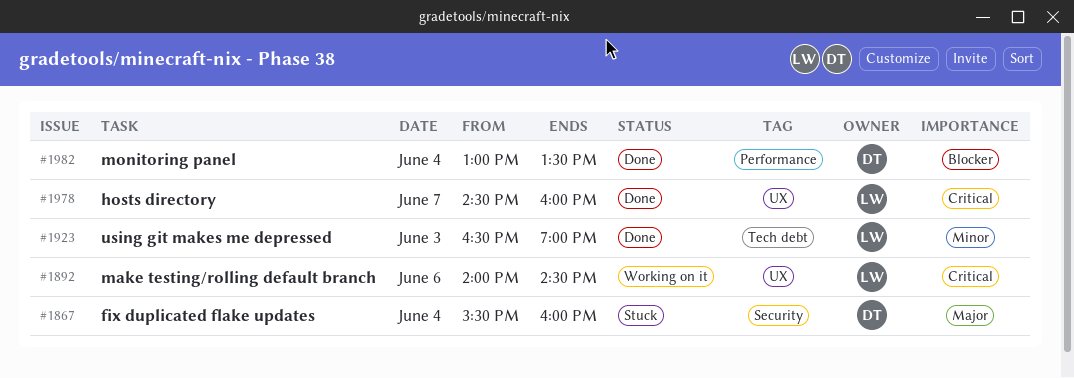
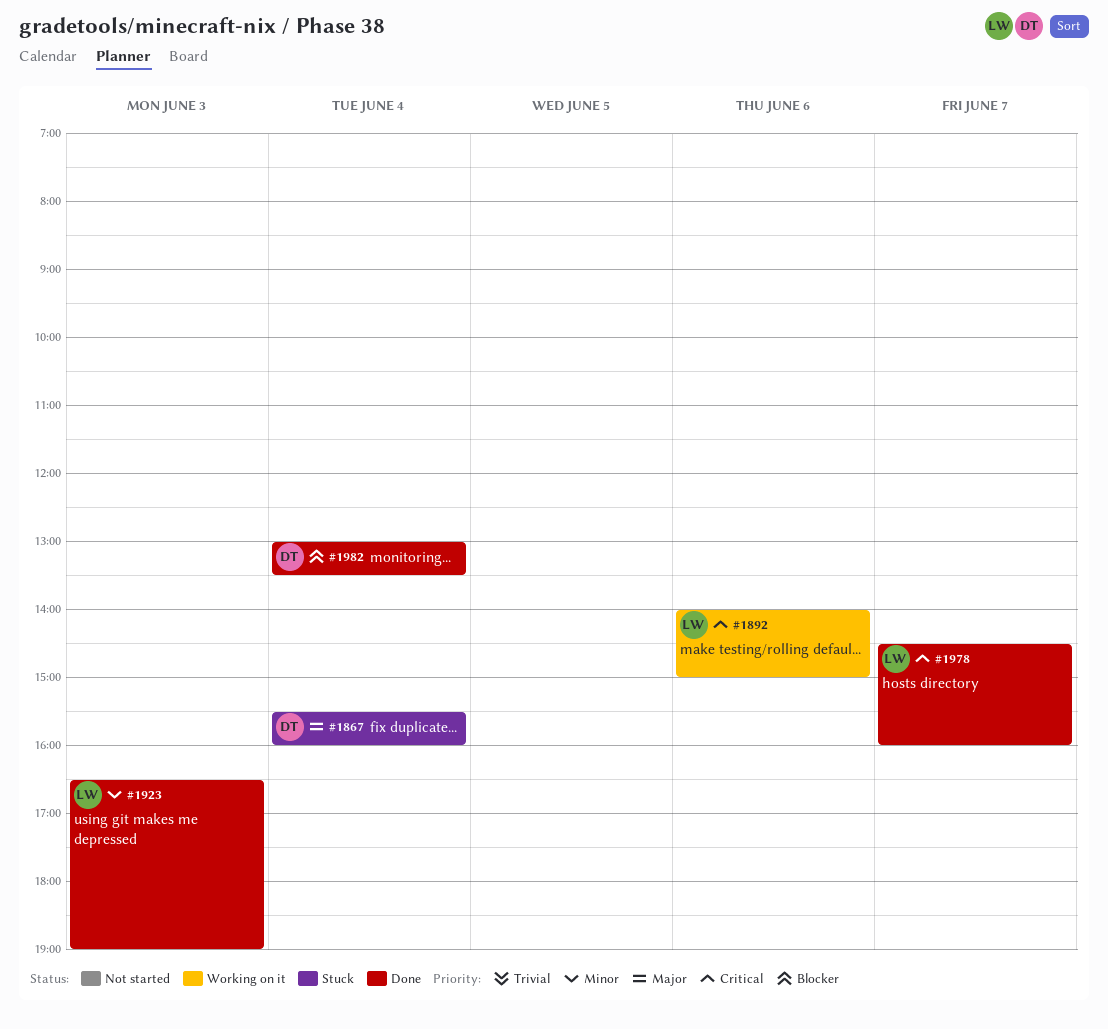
#1892, ends: 14:30 -> 15:00

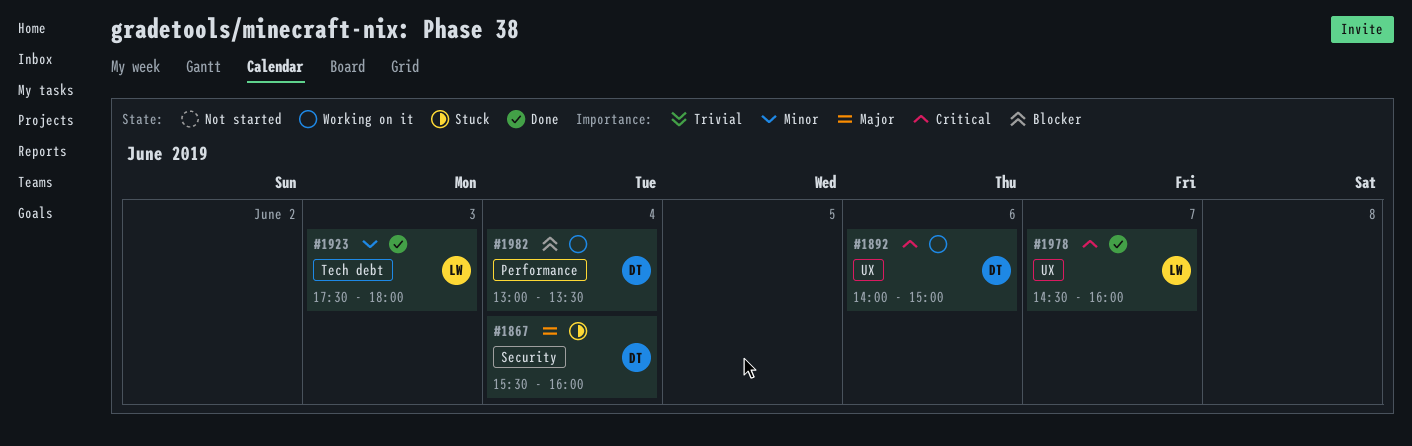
#1892, owner: LW -> DT
#1923, begins: 16:30 -> 17:30
#1923, ends: 19:00 -> 18:00
#1982, status: Done -> Working on it

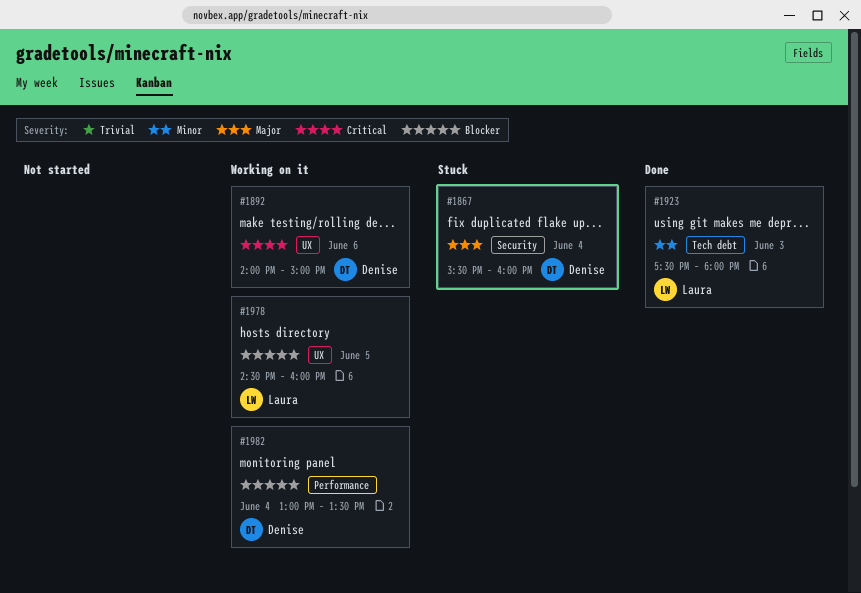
#1978, status: Done -> Working on it
#1978, priority: Critical -> Blocker
#1978, day: Jun 7 -> Jun 5

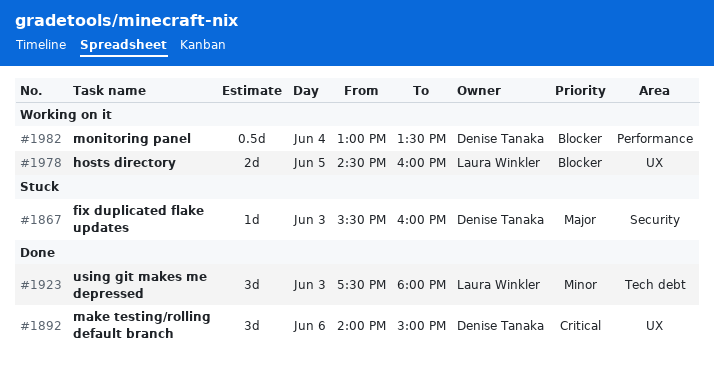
#1867, day: Jun 4 -> Jun 3
#1892, status: Working on it -> Done

